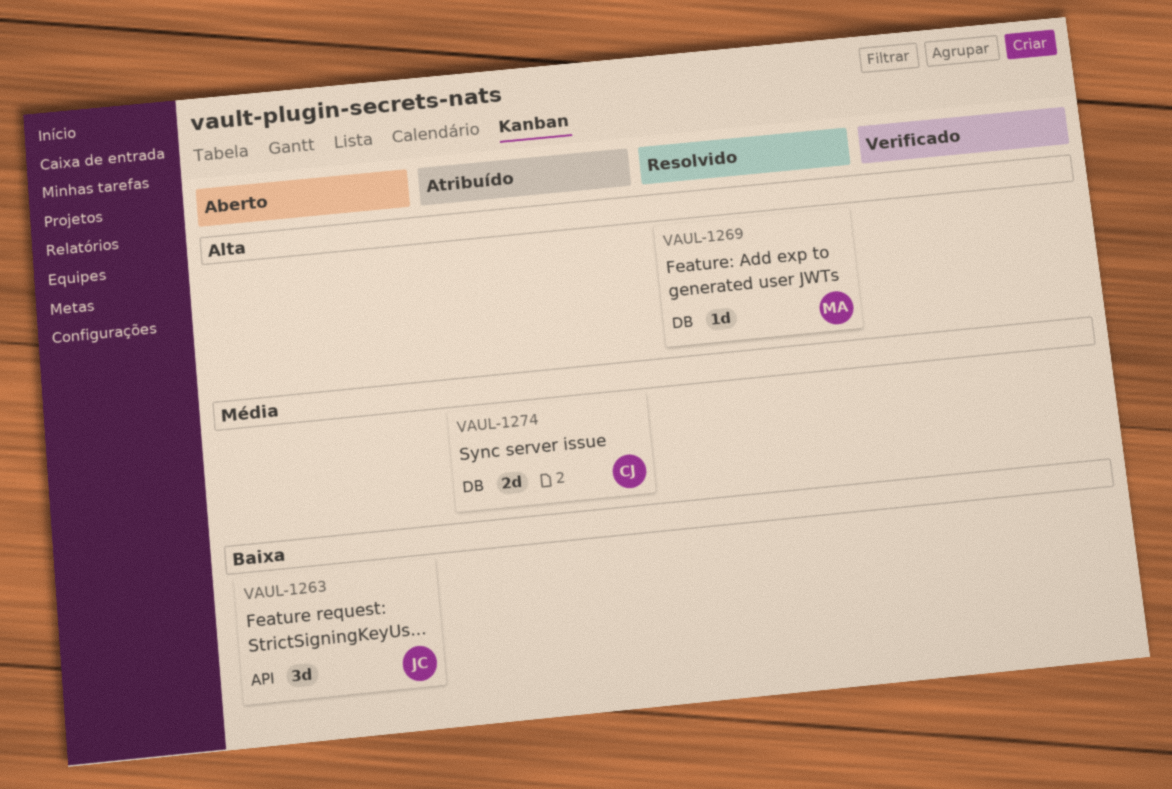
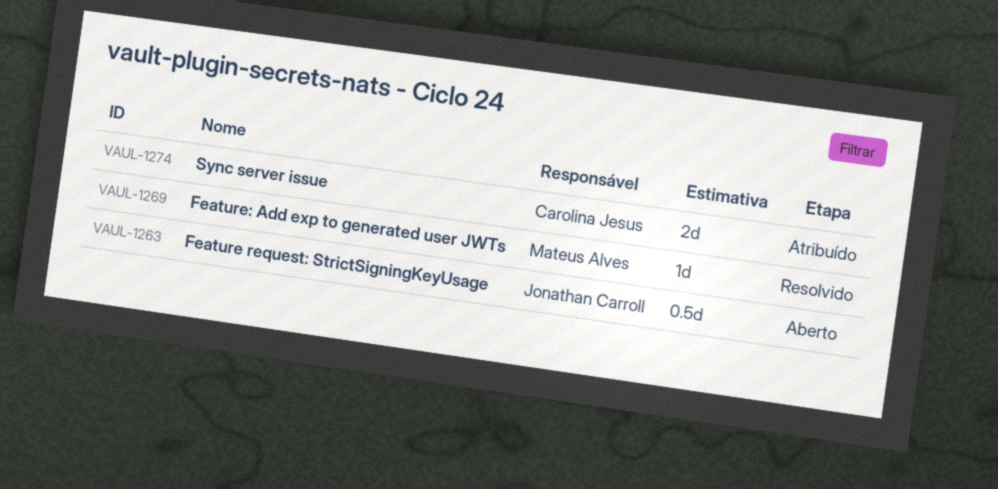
VAUL-1263, estimate: 3d -> 0.5d

